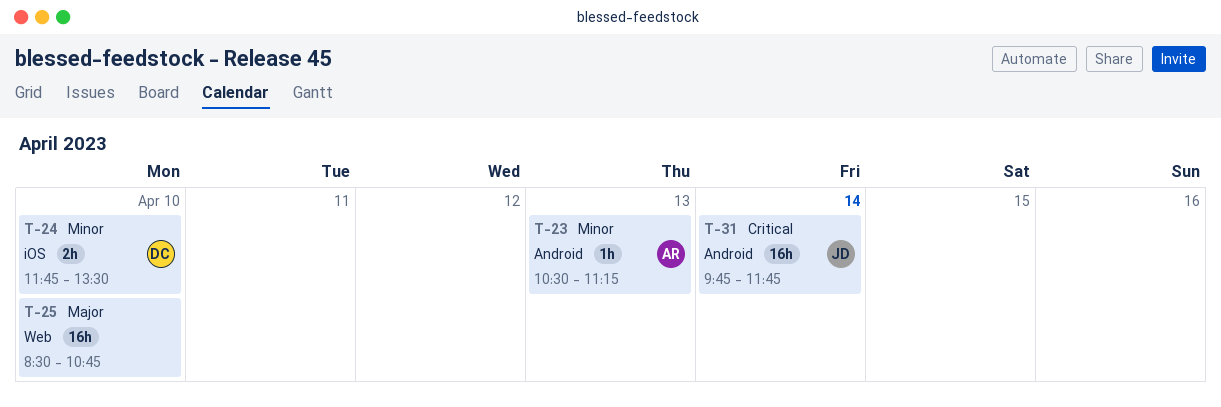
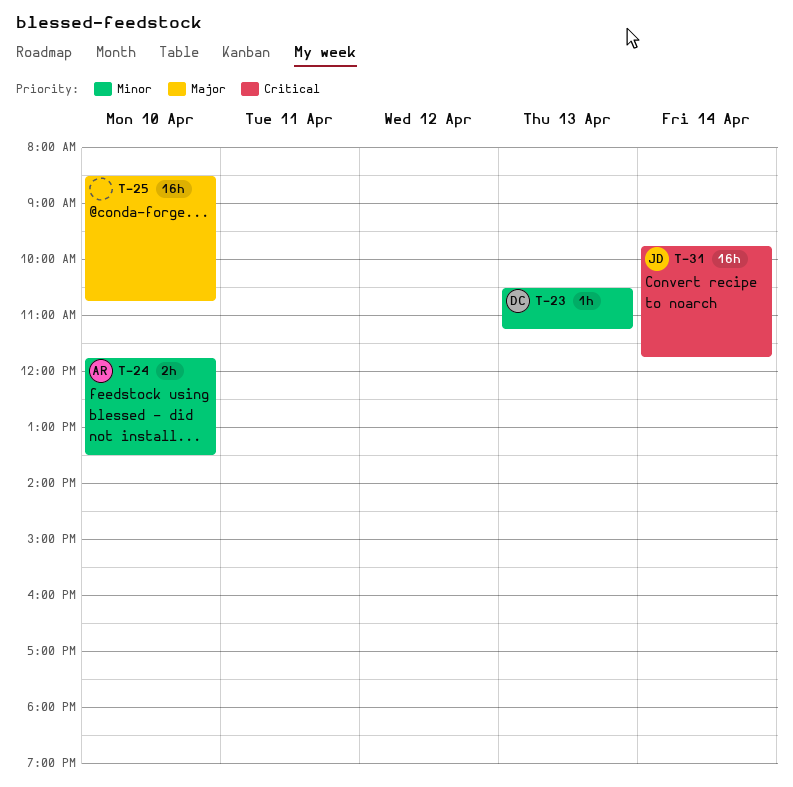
T-23, owner: AR -> DC
T-24, owner: DC -> AR

